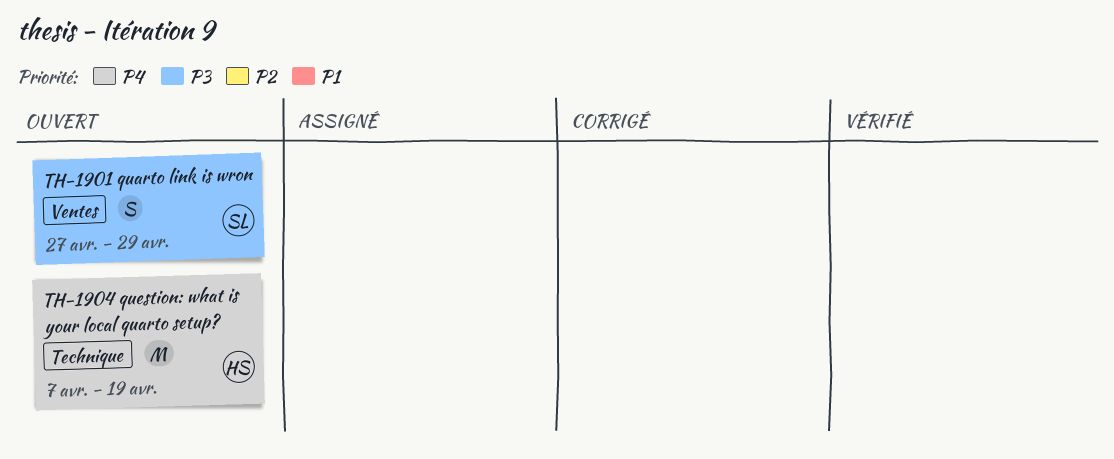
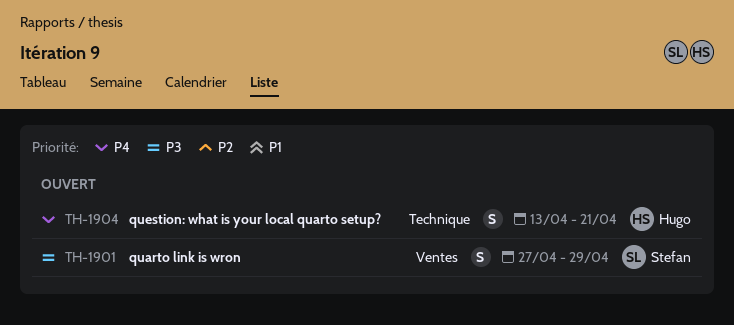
TH-1904, estimate: M -> S
TH-1904, start: Apr 7 -> Apr 13
TH-1904, due: Apr 19 -> Apr 21

